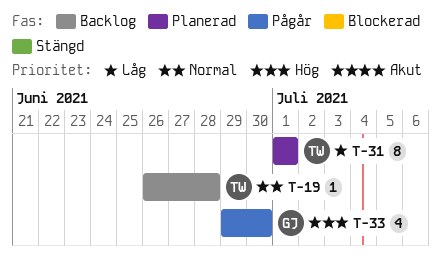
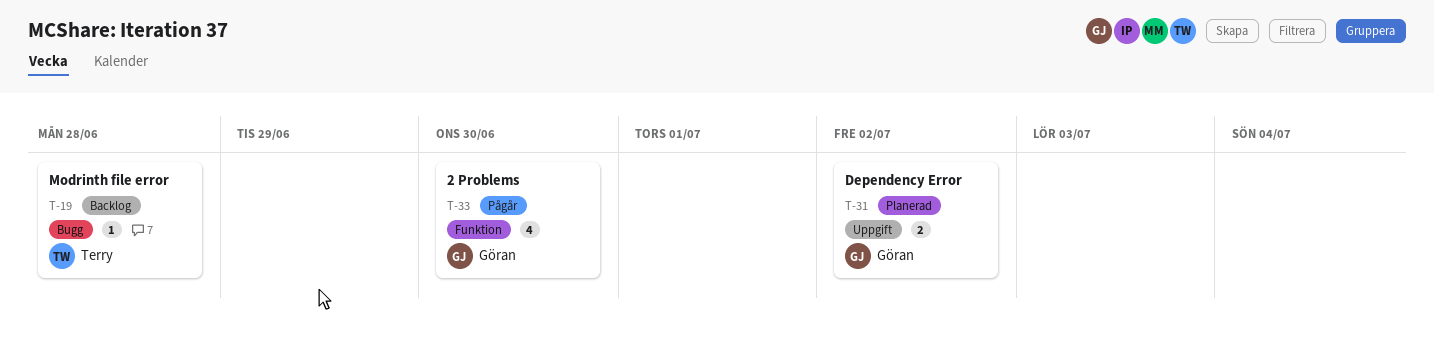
T-31, owner: Terry -> Göran
T-31, estimate: 8 -> 2
T-31, due: Jul 1 -> Jul 2

